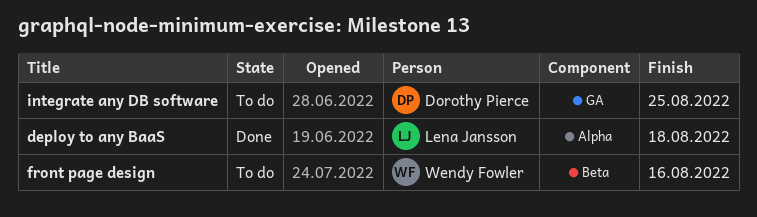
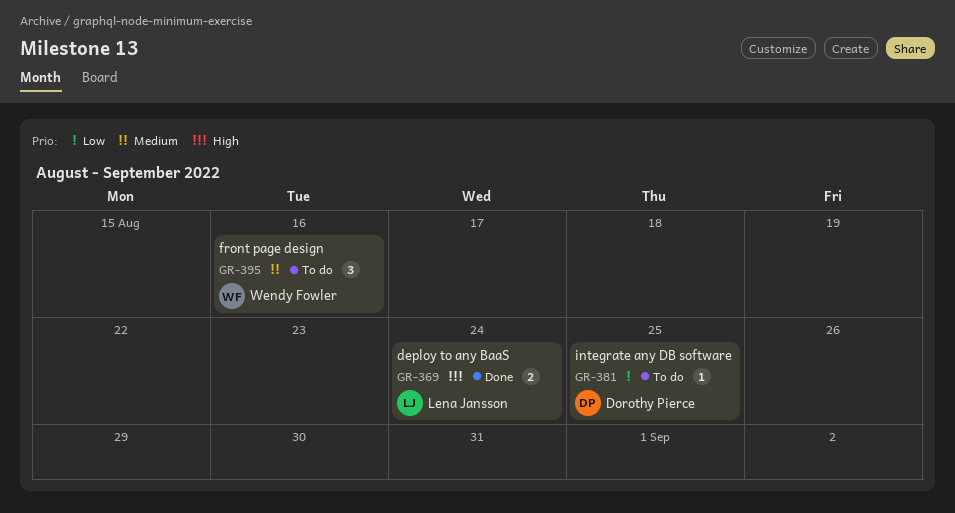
deploy to any BaaS, due: Aug 18 -> Aug 24

